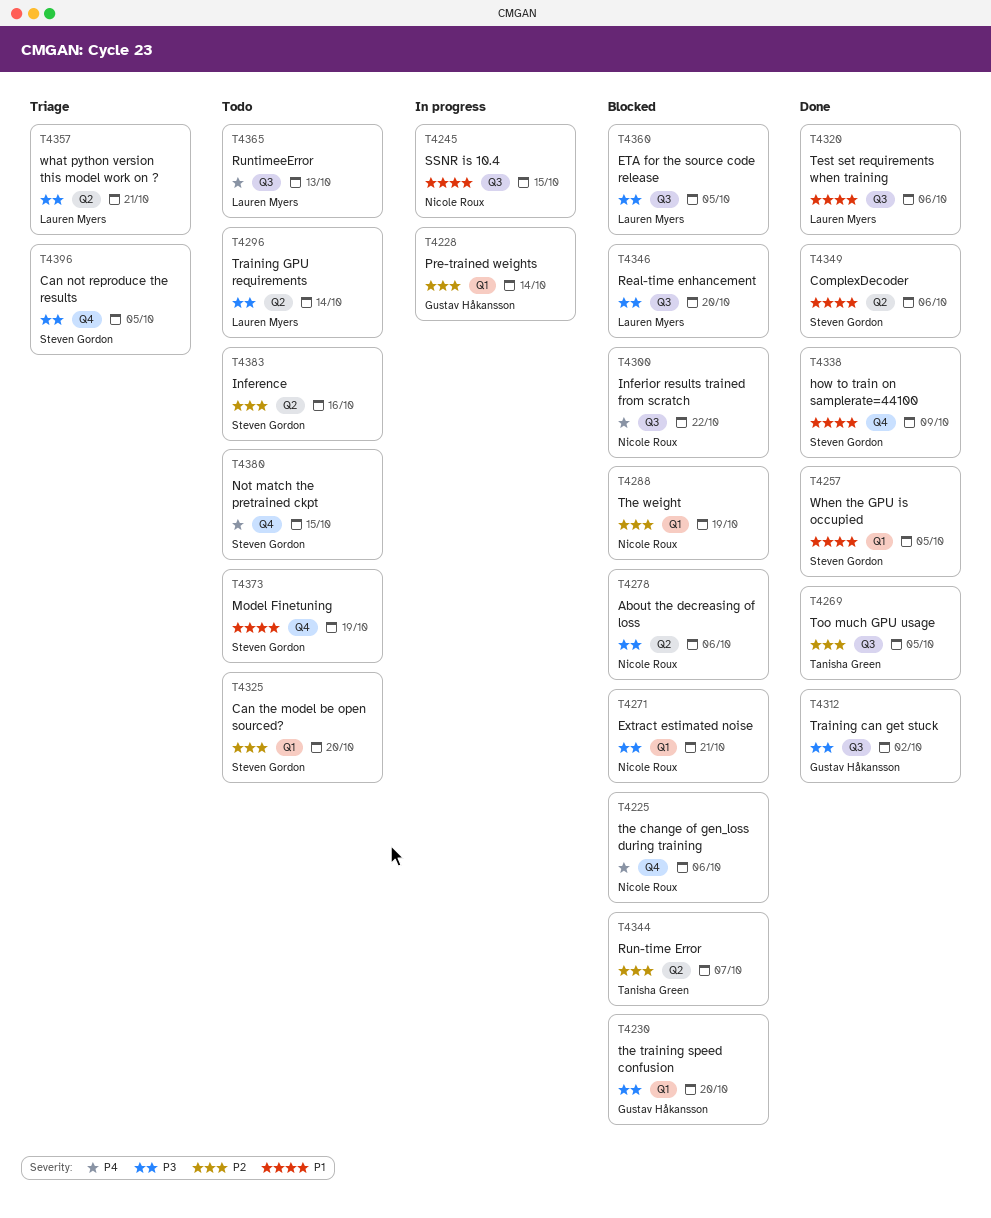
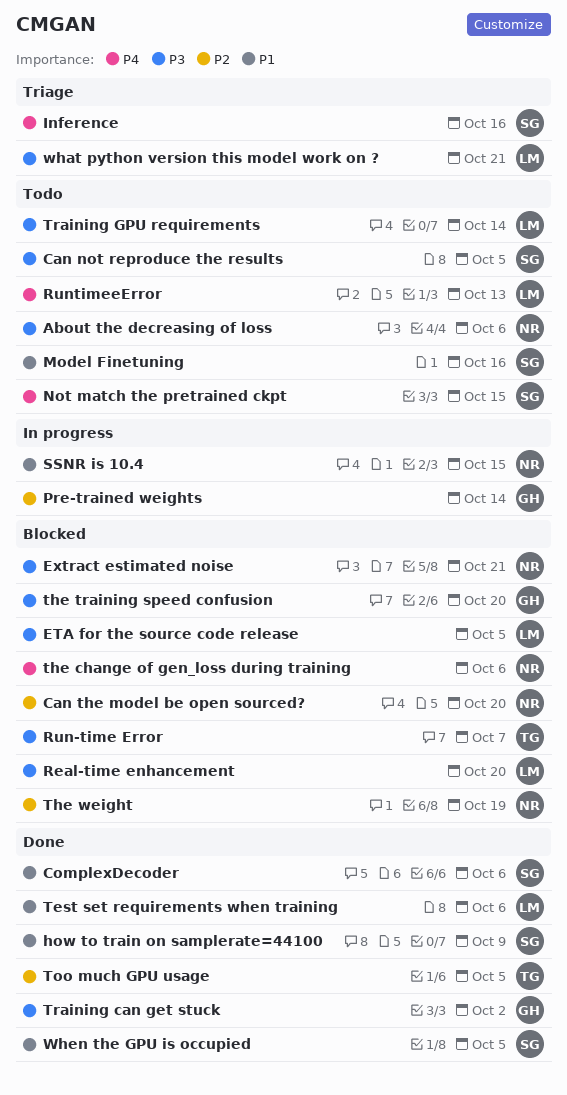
About the decreasing of loss, status: Blocked -> Todo
Can not reproduce the results, status: Triage -> Todo
Can the model be open sourced?, status: Todo -> Blocked
Can the model be open sourced?, owner: Steven Gordon -> Nicole Roux
Inference, status: Todo -> Triage
Inference, priority: P2 -> P4
Inferior results trained from scratch: present -> none
Model Finetuning, due: Oct 19 -> Oct 16
Run-time Error, priority: P2 -> P3

